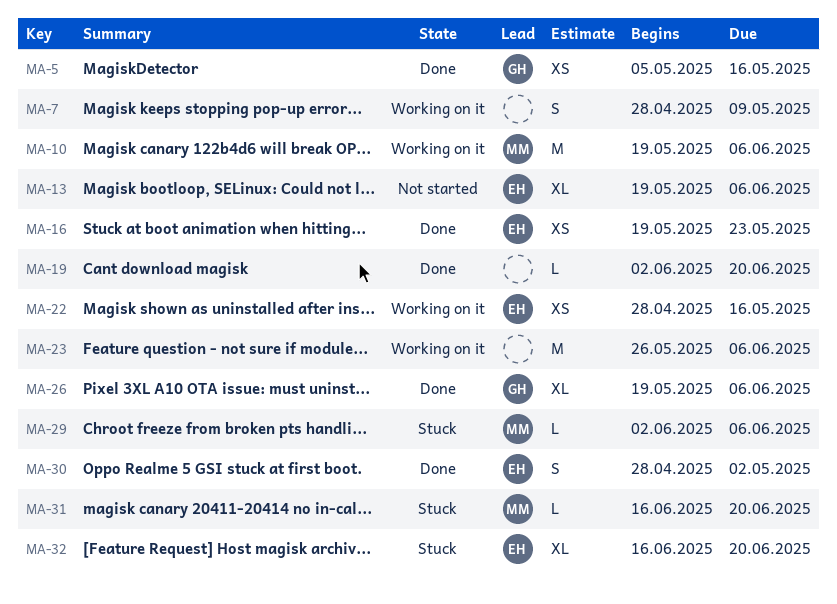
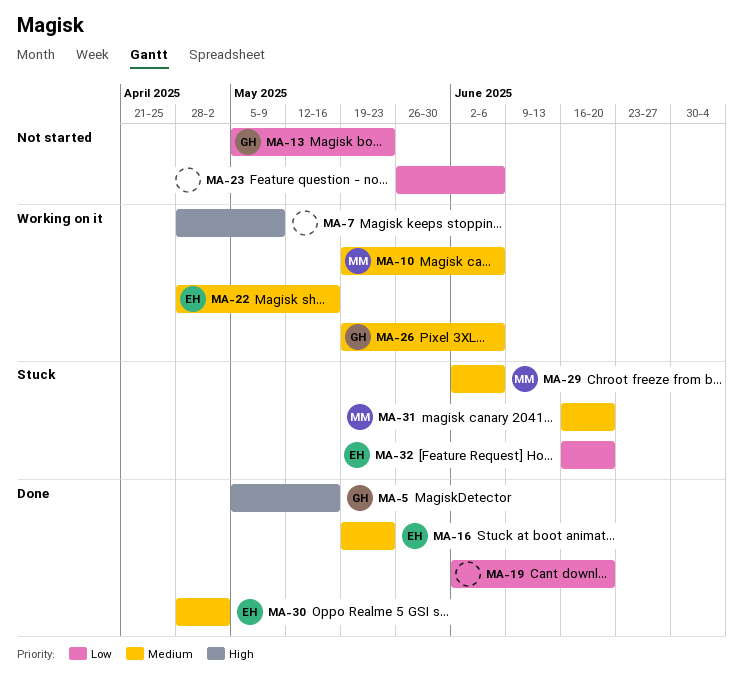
MA-13, owner: EH -> GH
MA-13, start: May 19 -> May 5
MA-13, due: Jun 6 -> May 23
MA-23, status: Working on it -> Not started
MA-26, status: Done -> Working on it

